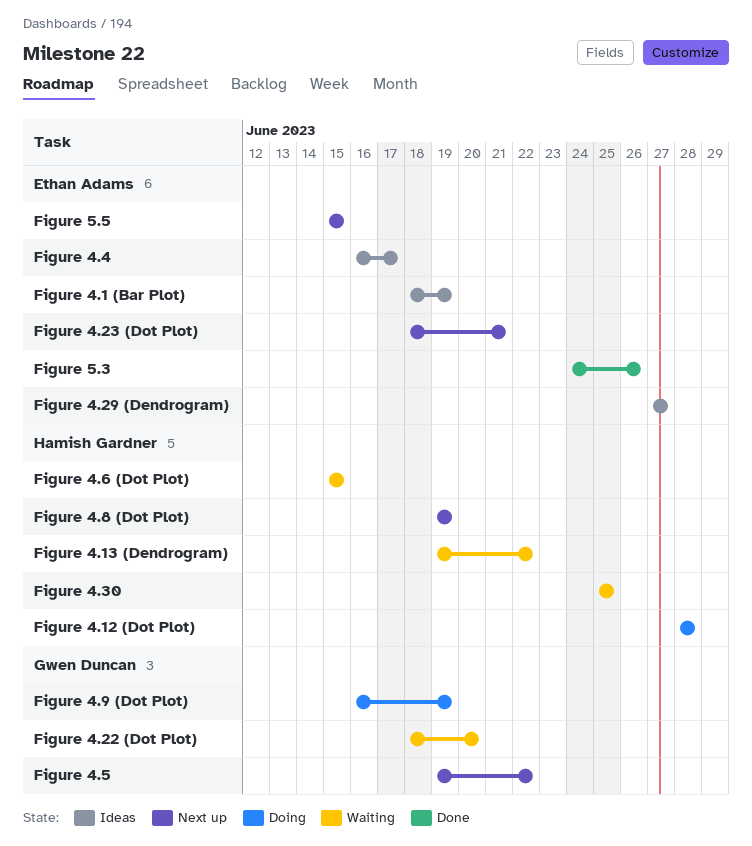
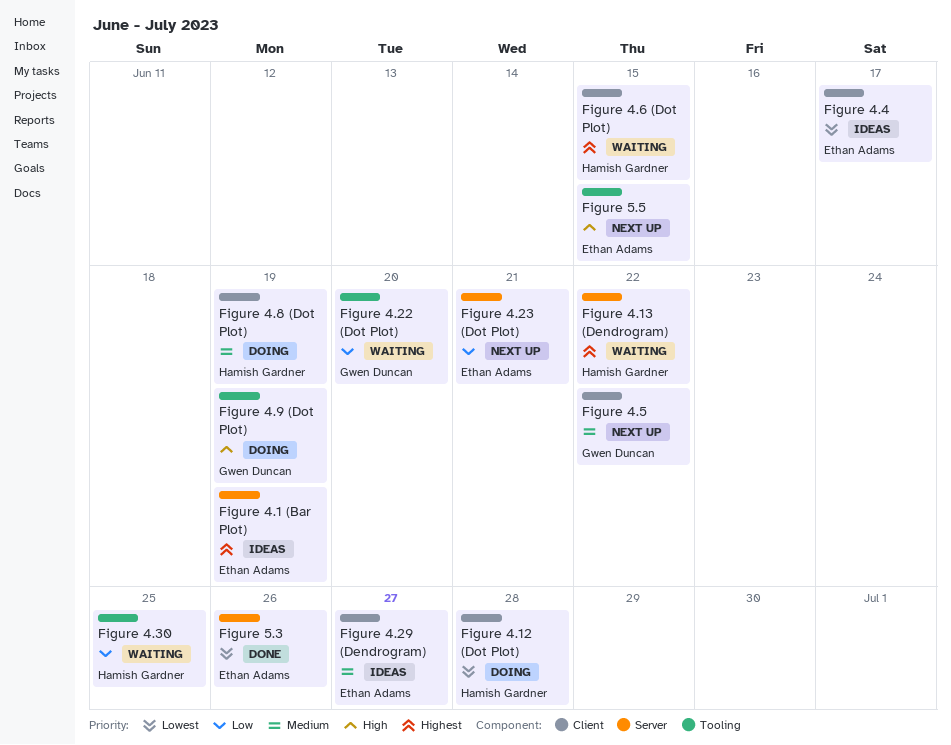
Figure 4.8 (Dot Plot), status: Next up -> Doing

